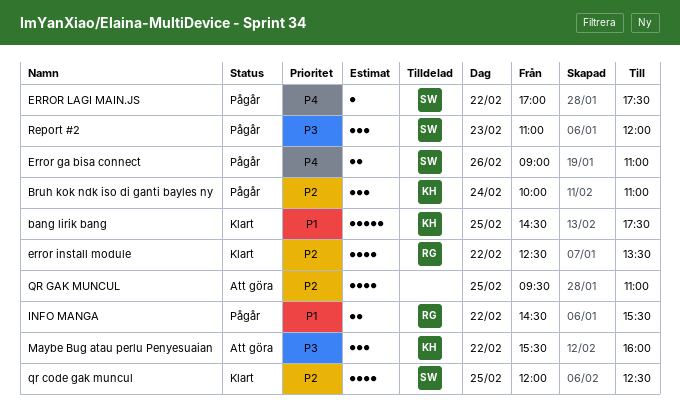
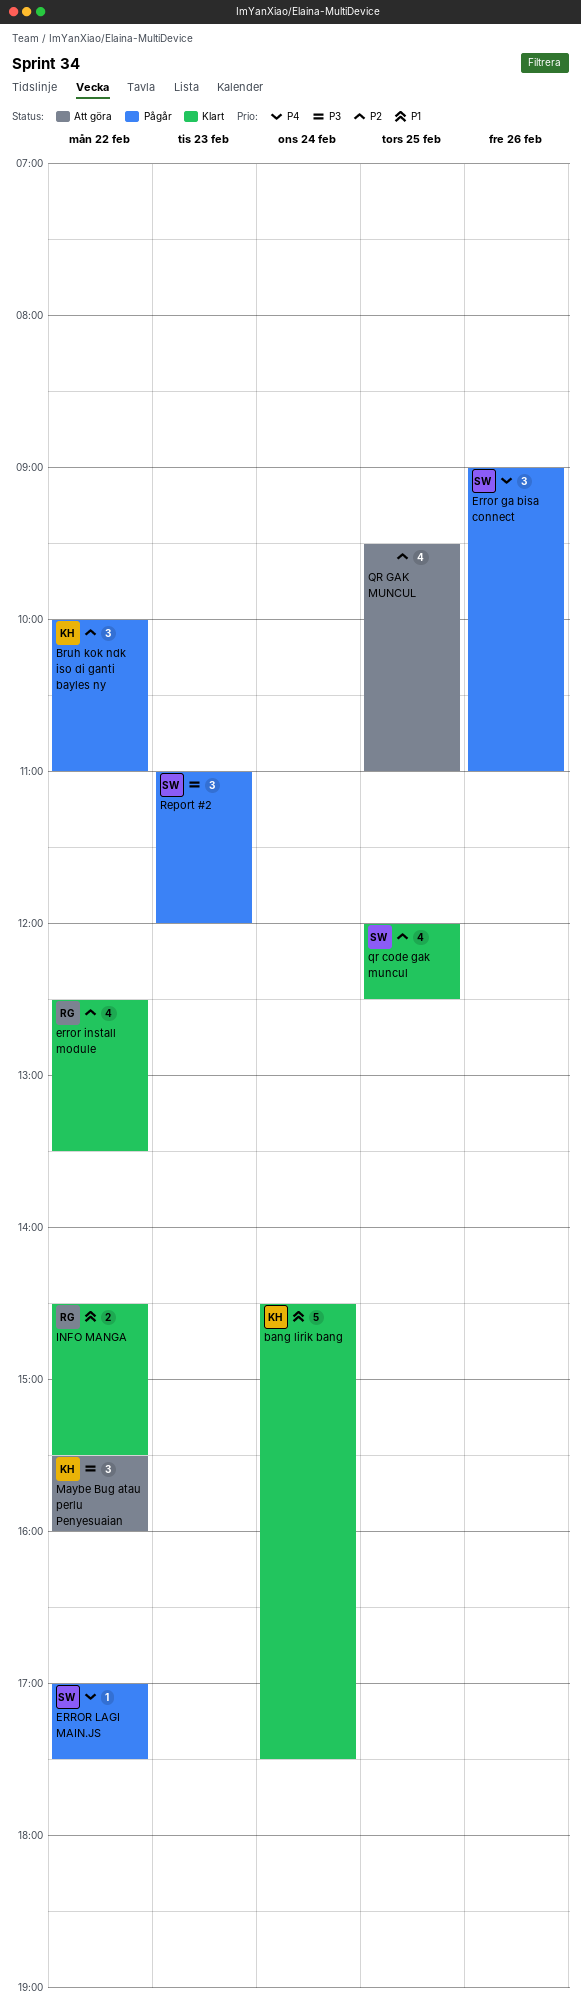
bang lirik bang, day: Feb 25 -> Feb 24
Bruh kok ndk iso di ganti bayles ny, day: Feb 24 -> Feb 22
Error ga bisa connect, estimate: 2 -> 3
INFO MANGA, status: Pågår -> Klart

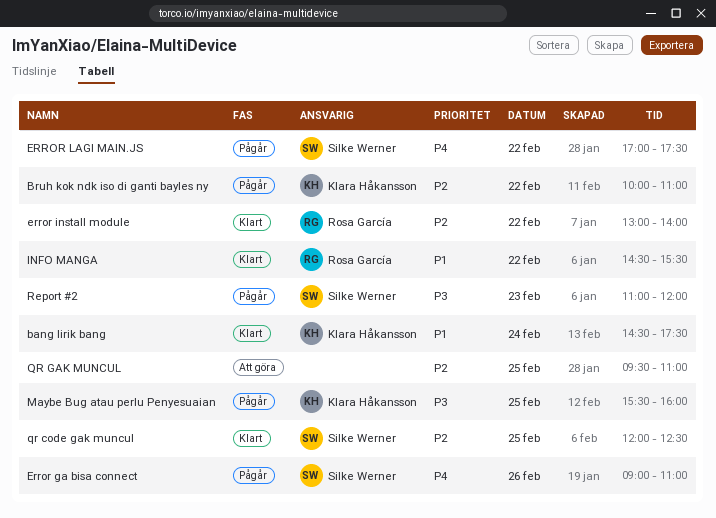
error install module, begins: 12:30 -> 13:00
error install module, ends: 13:30 -> 14:00
Maybe Bug atau perlu Penyesuaian, status: Att göra -> Pågår
Maybe Bug atau perlu Penyesuaian, day: Feb 22 -> Feb 25

